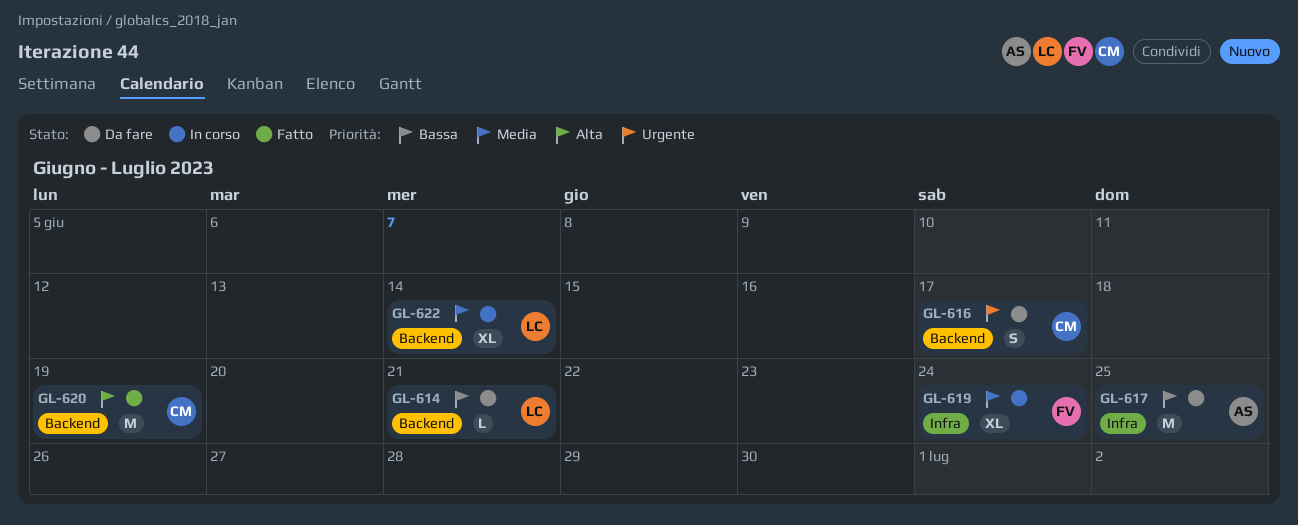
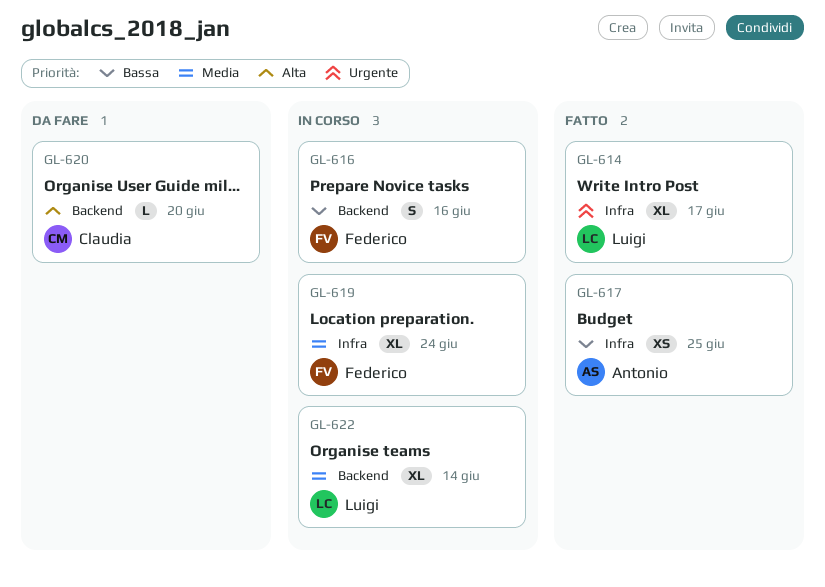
GL-614, status: Da fare -> Fatto
GL-614, priority: Bassa -> Urgente
GL-614, label: Backend -> Infra
GL-614, estimate: L -> XL
GL-614, due: Jun 21 -> Jun 17
GL-616, status: Da fare -> In corso
GL-616, owner: Claudia -> Federico
GL-616, priority: Urgente -> Bassa
GL-616, due: Jun 17 -> Jun 16
GL-617, status: Da fare -> Fatto
GL-617, estimate: M -> XS
GL-620, status: Fatto -> Da fare
GL-620, estimate: M -> L
GL-620, due: Jun 19 -> Jun 20

